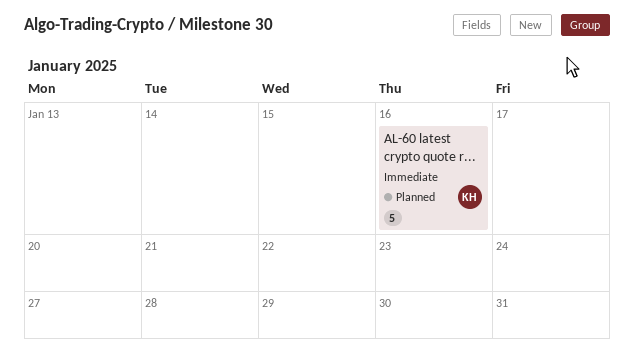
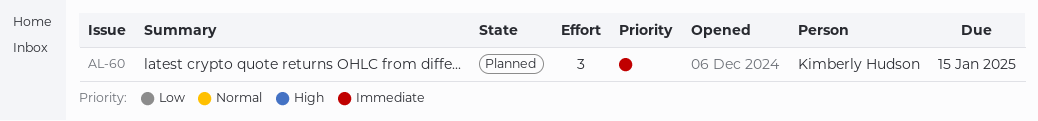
AL-60, estimate: 5 -> 3
AL-60, due: Jan 16 -> Jan 15

